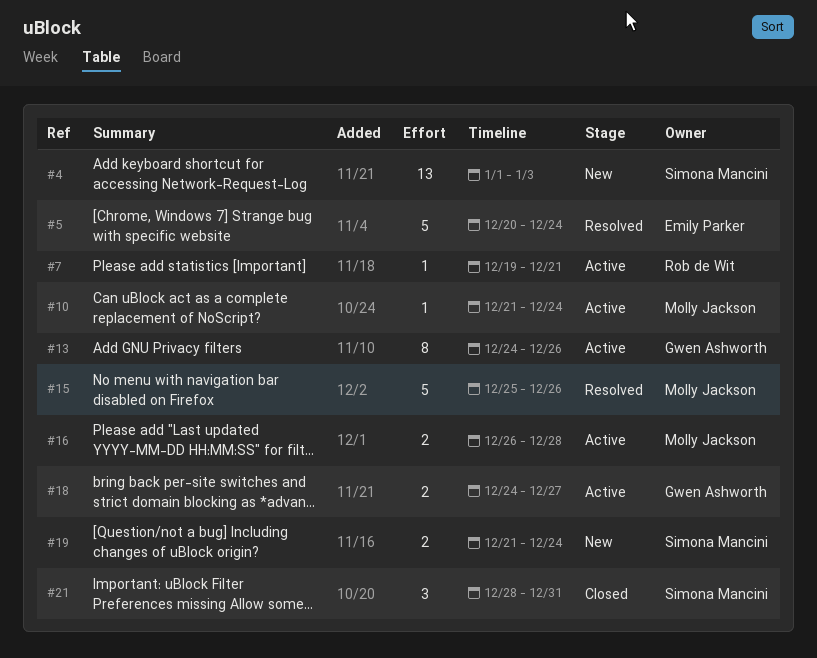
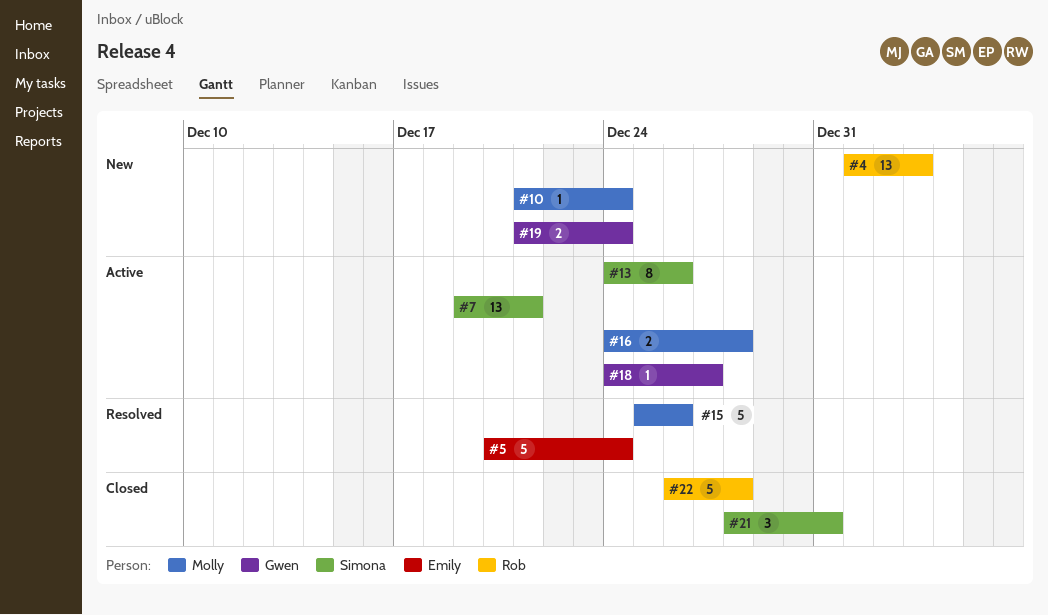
#4, owner: Simona Mancini -> Rob de Wit
#7, owner: Rob de Wit -> Simona Mancini
#7, estimate: 1 -> 13
#10, status: Active -> New
#13, owner: Gwen Ashworth -> Simona Mancini
#16, start: Dec 26 -> Dec 24
#18, estimate: 2 -> 1
#19, owner: Simona Mancini -> Gwen Ashworth
#22: none -> present

